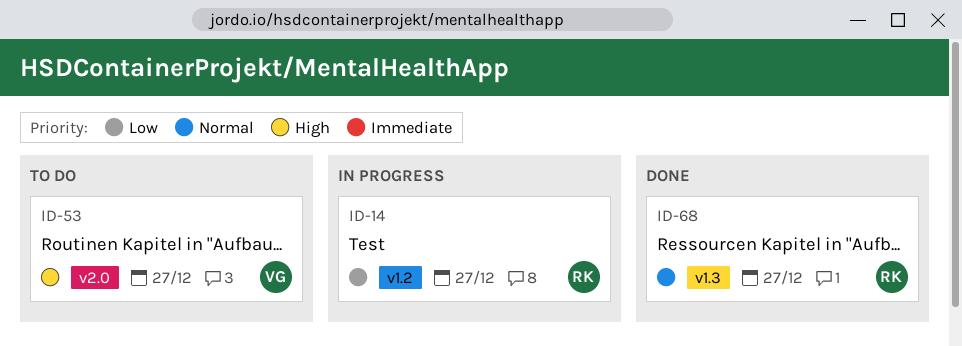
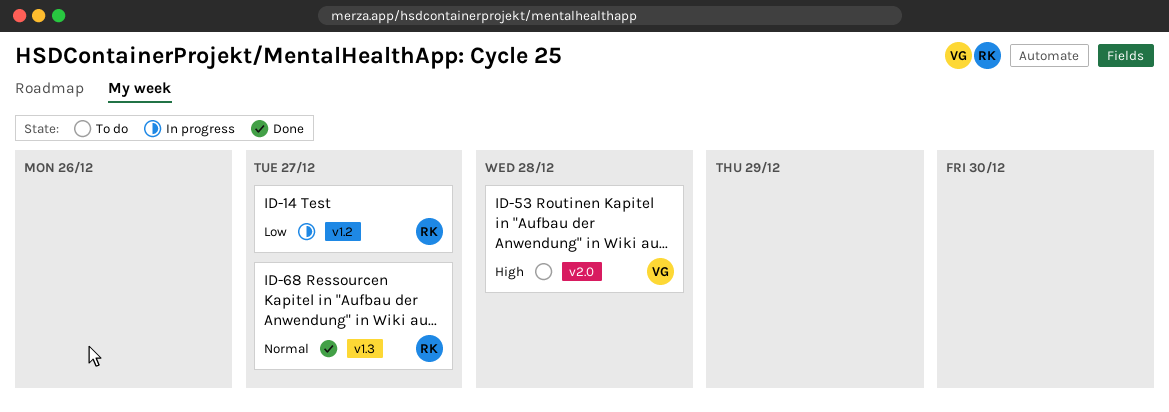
ID-53, due: Dec 27 -> Dec 28

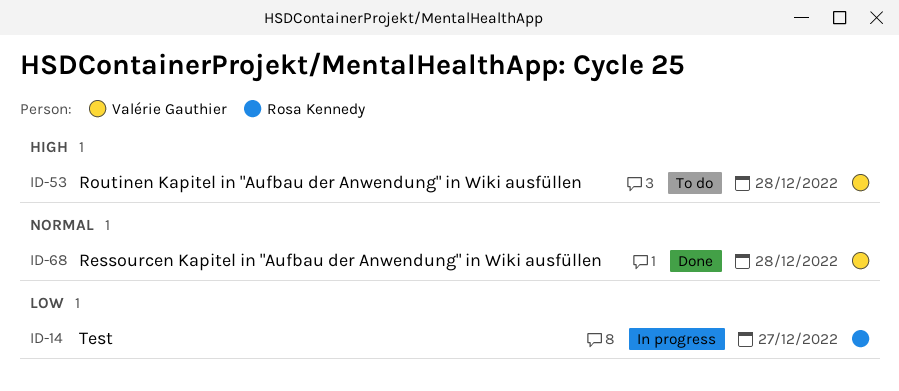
ID-68, owner: Rosa Kennedy -> Valérie Gauthier
ID-68, due: Dec 27 -> Dec 28

